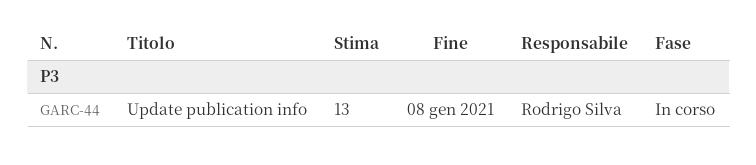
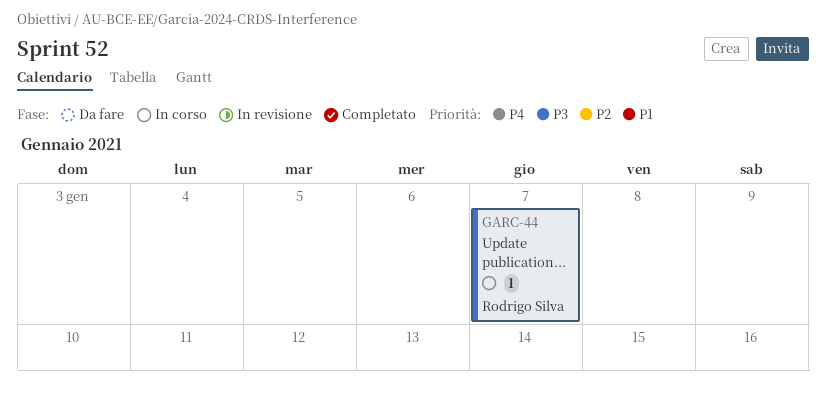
GARC-44, estimate: 13 -> 1
GARC-44, due: Jan 8 -> Jan 7

